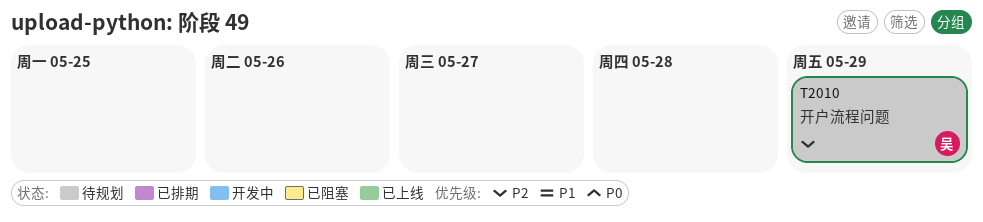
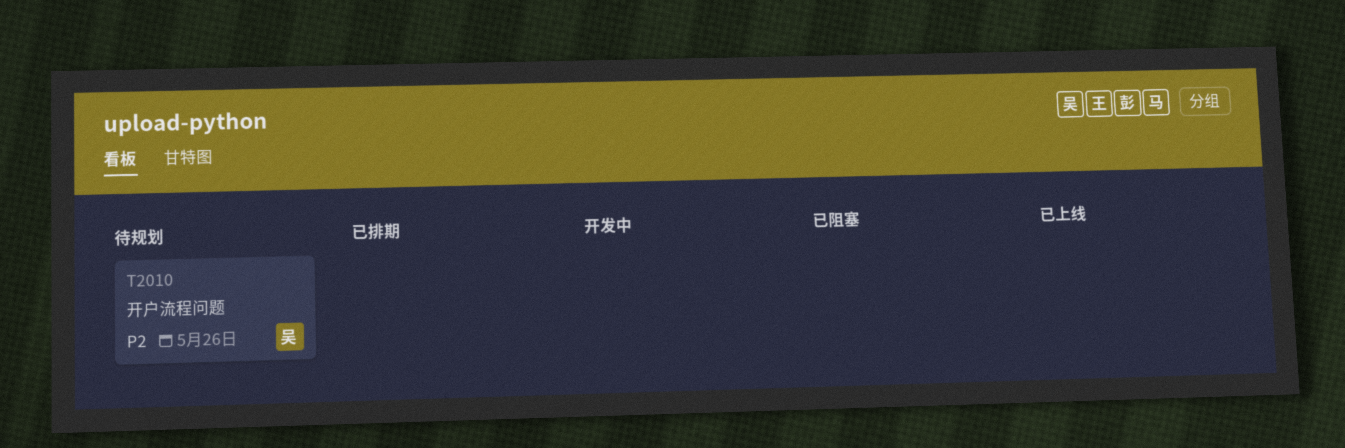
T2010, due: May 29 -> May 26

